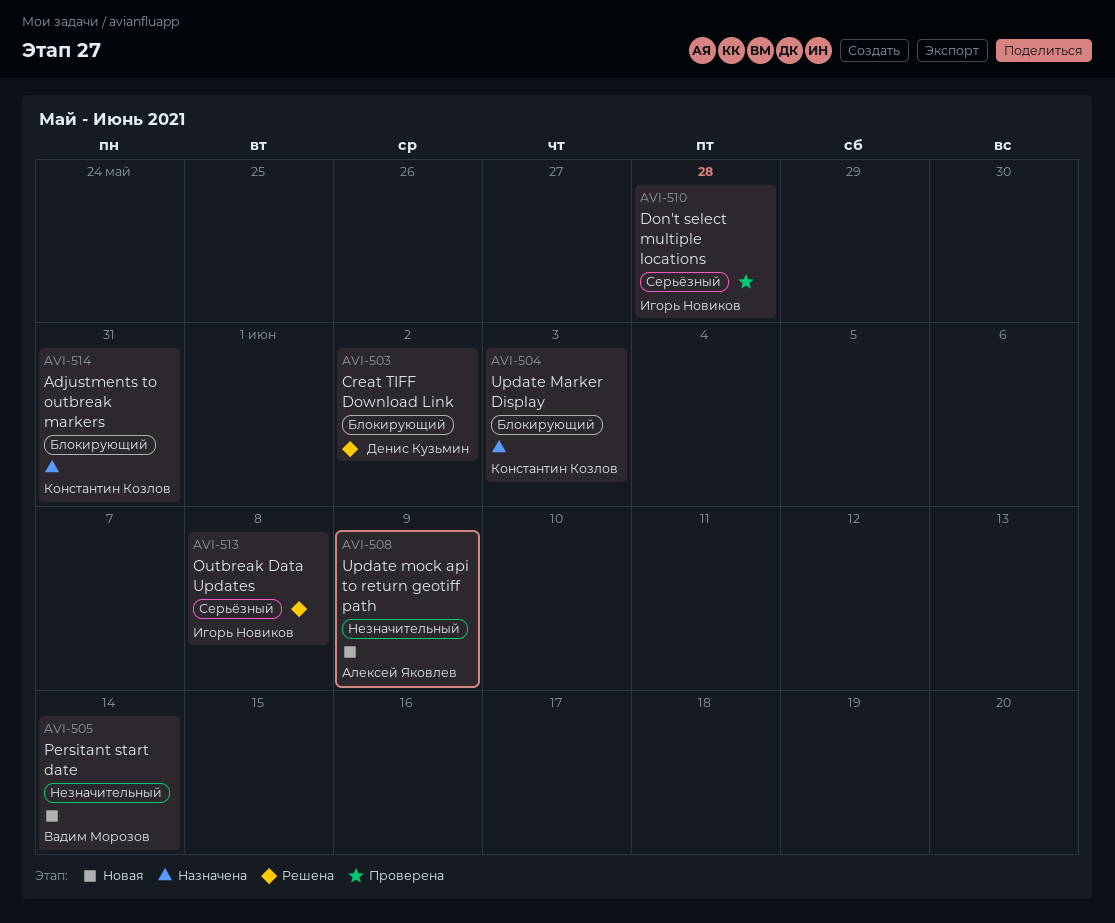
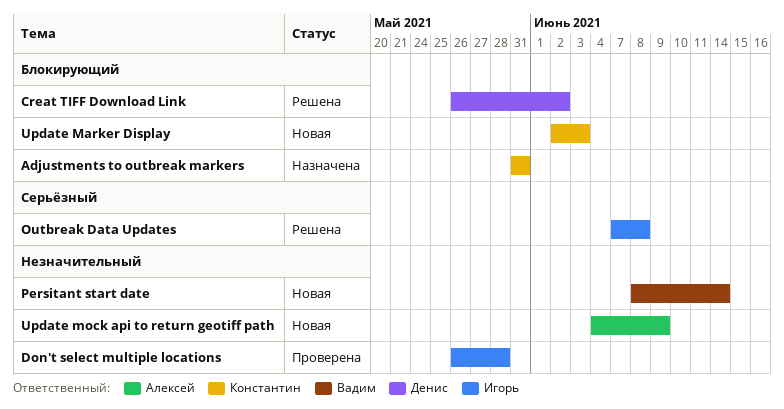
Don't select multiple locations, priority: Серьёзный -> Незначительный
Update Marker Display, status: Назначена -> Новая

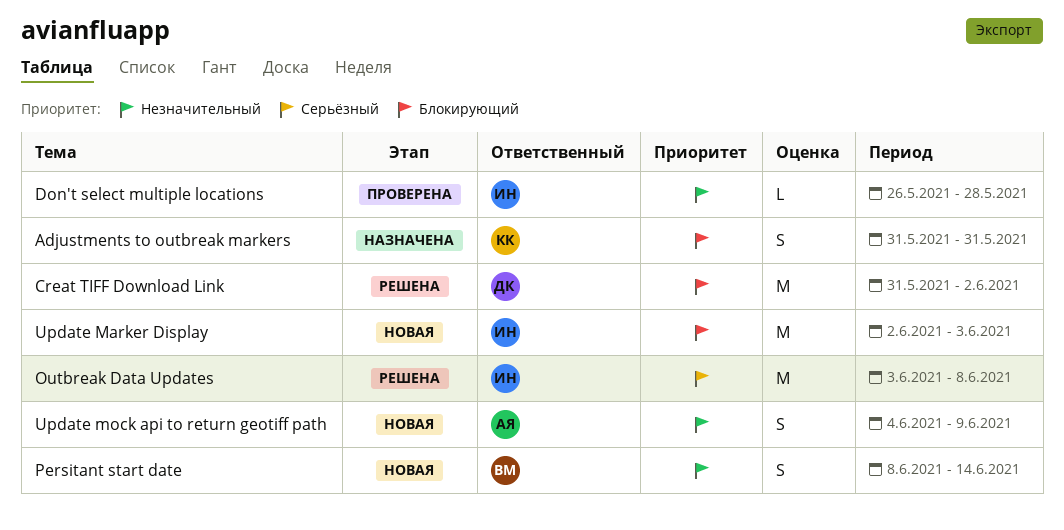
Creat TIFF Download Link, start: May 26 -> May 31
Outbreak Data Updates, start: Jun 7 -> Jun 3
Update Marker Display, owner: Константин -> Игорь

